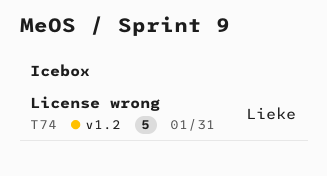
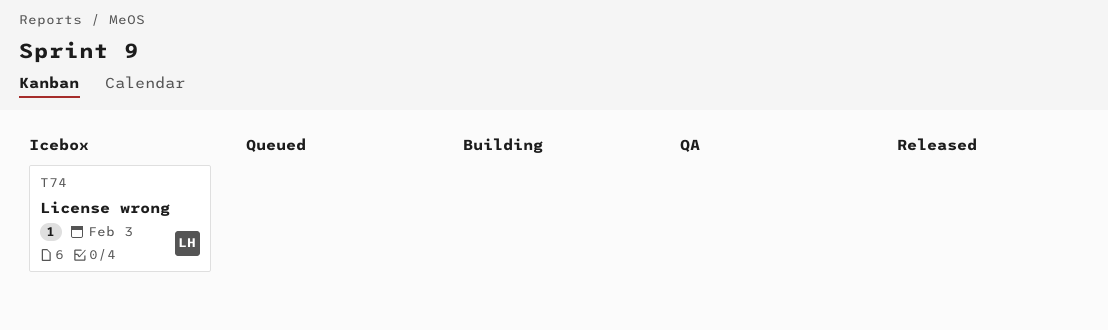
T74, estimate: 5 -> 1
T74, due: Jan 31 -> Feb 3

